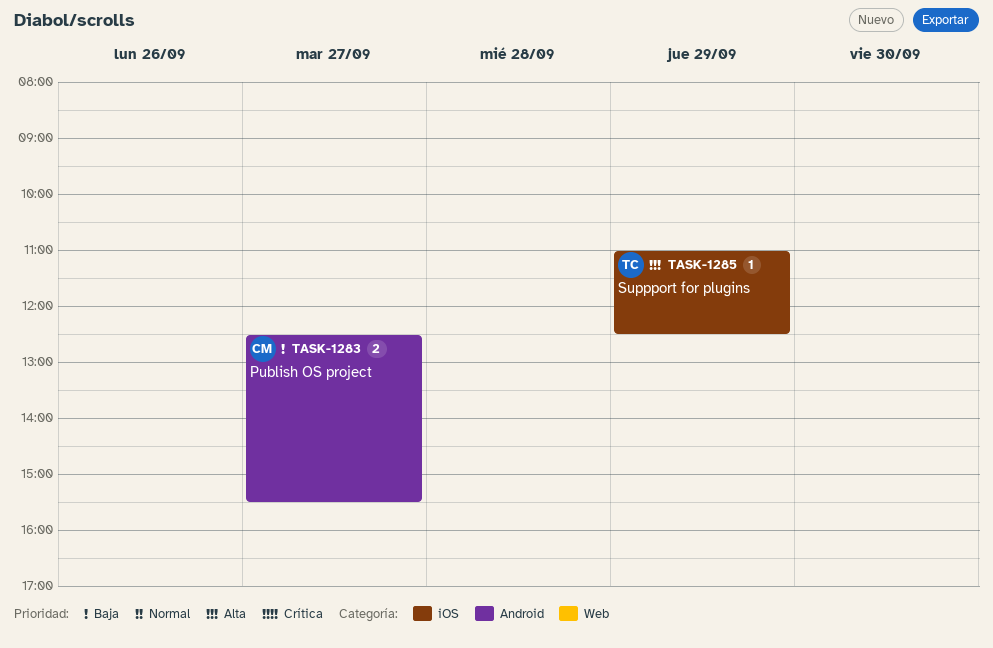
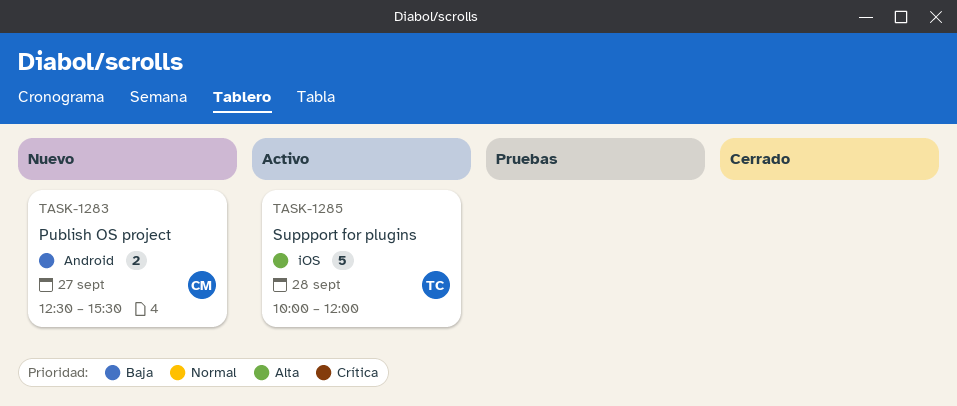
TASK-1285, estimate: 1 -> 5
TASK-1285, day: Sep 29 -> Sep 28
TASK-1285, begins: 11:00 -> 10:00
TASK-1285, ends: 12:30 -> 12:00

